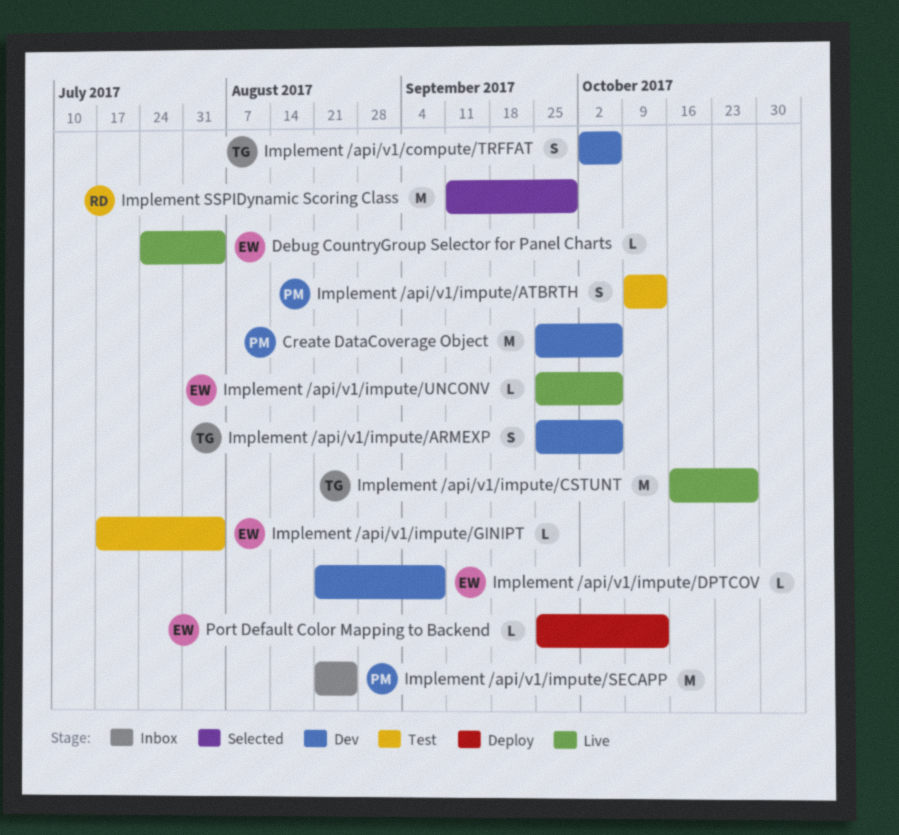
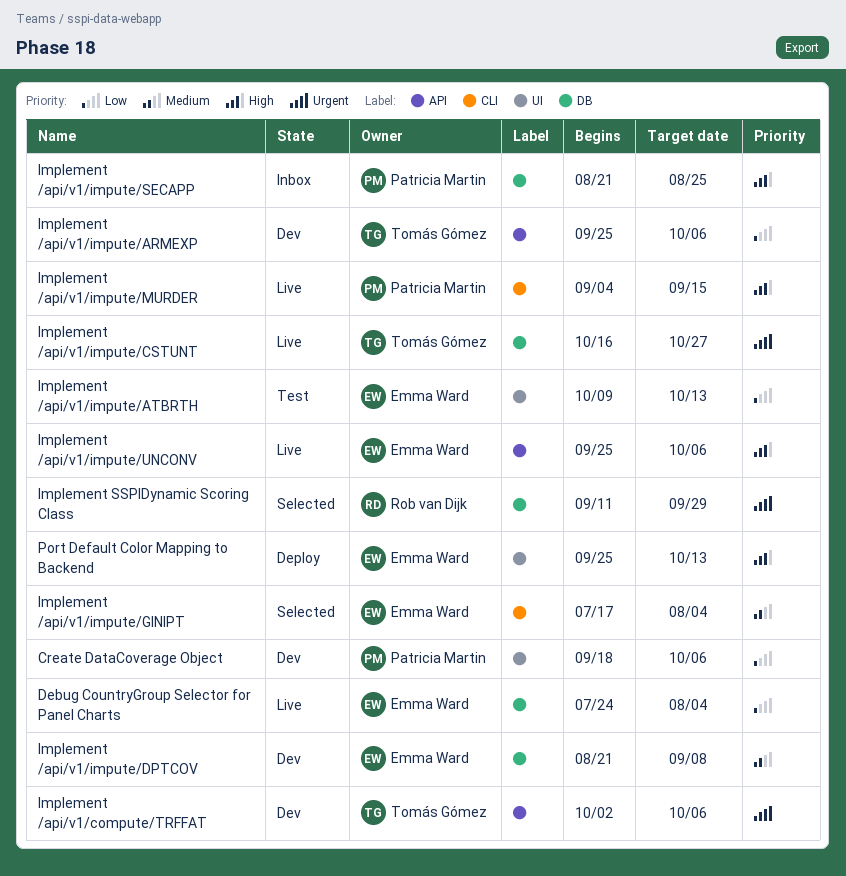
Create DataCoverage Object, start: Sep 25 -> Sep 18
Implement /api/v1/impute/ATBRTH, owner: Patricia Martin -> Emma Ward
Implement /api/v1/impute/GINIPT, status: Test -> Selected
Implement /api/v1/impute/MURDER: none -> present

